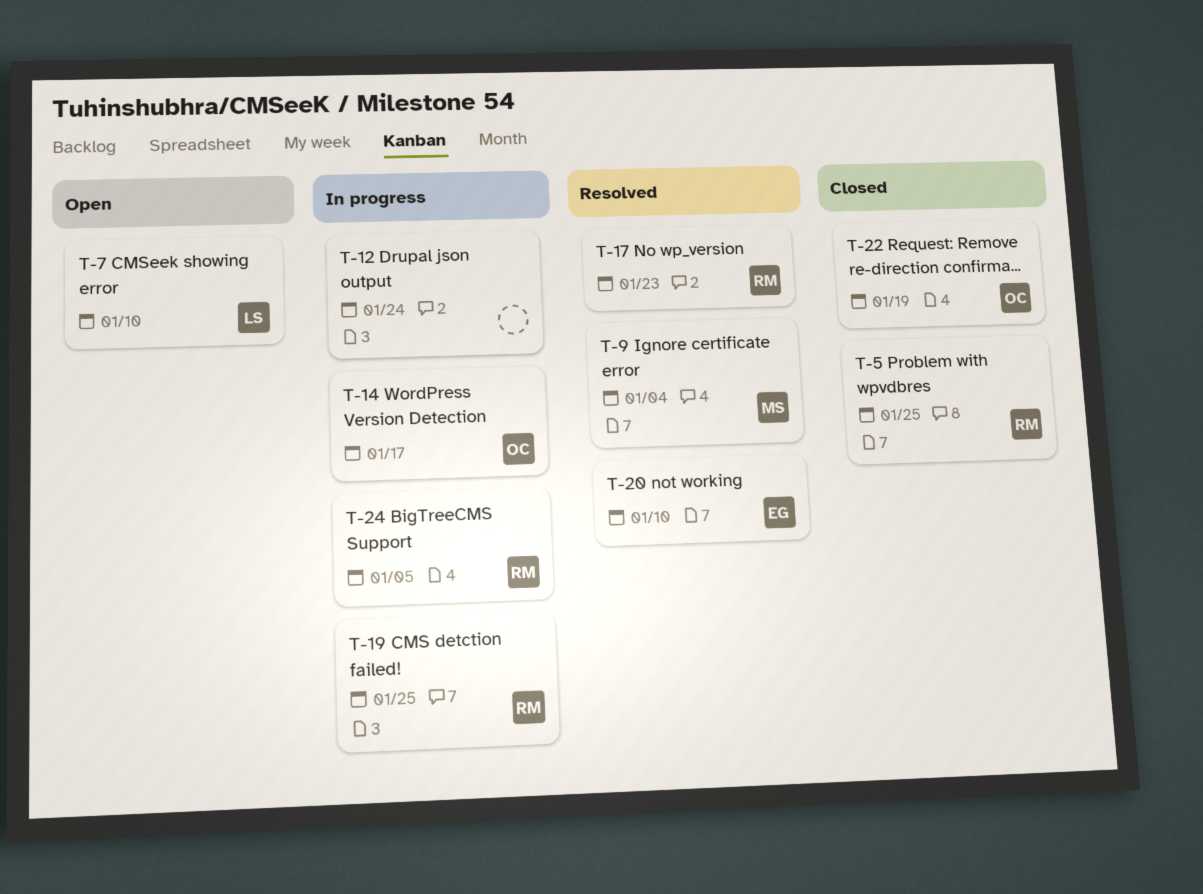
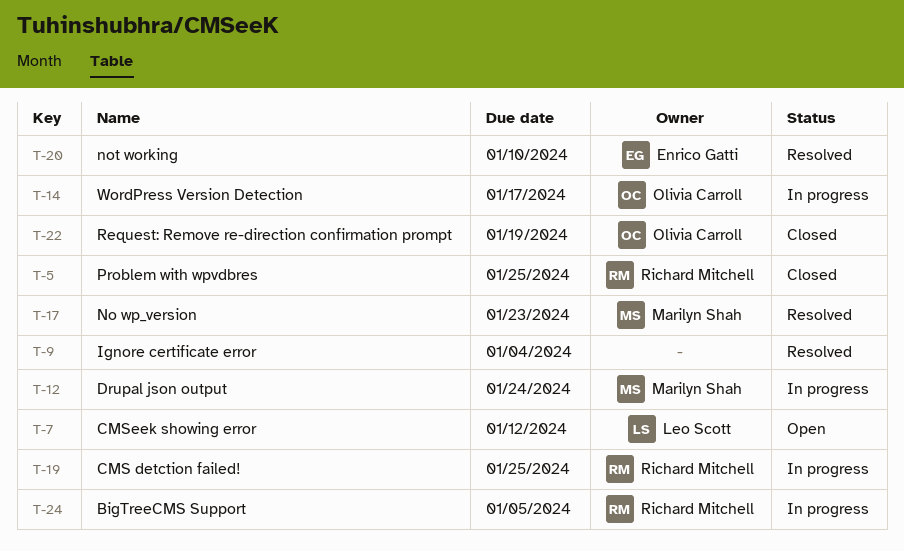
T-7, due: Jan 10 -> Jan 12
T-9, owner: Marilyn Shah -> none
T-12, owner: none -> Marilyn Shah
T-17, owner: Richard Mitchell -> Marilyn Shah

